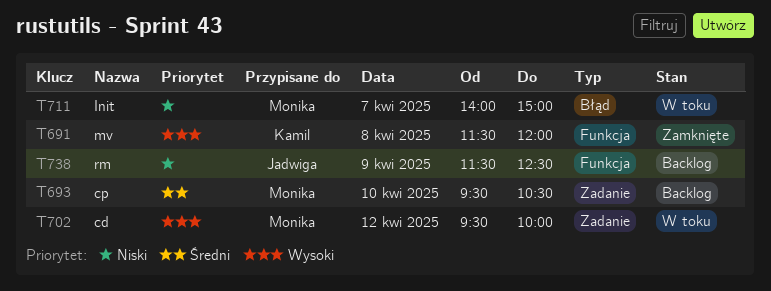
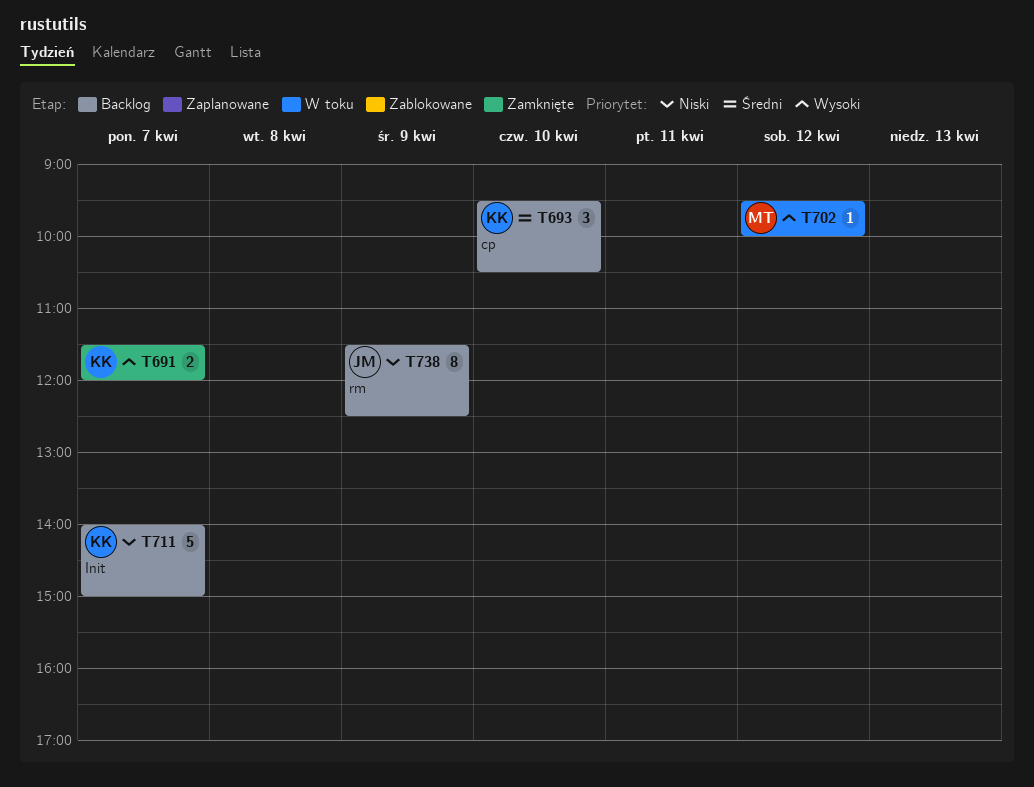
T691, day: Apr 8 -> Apr 7
T693, owner: Monika -> Kamil
T711, status: W toku -> Backlog
T711, owner: Monika -> Kamil

